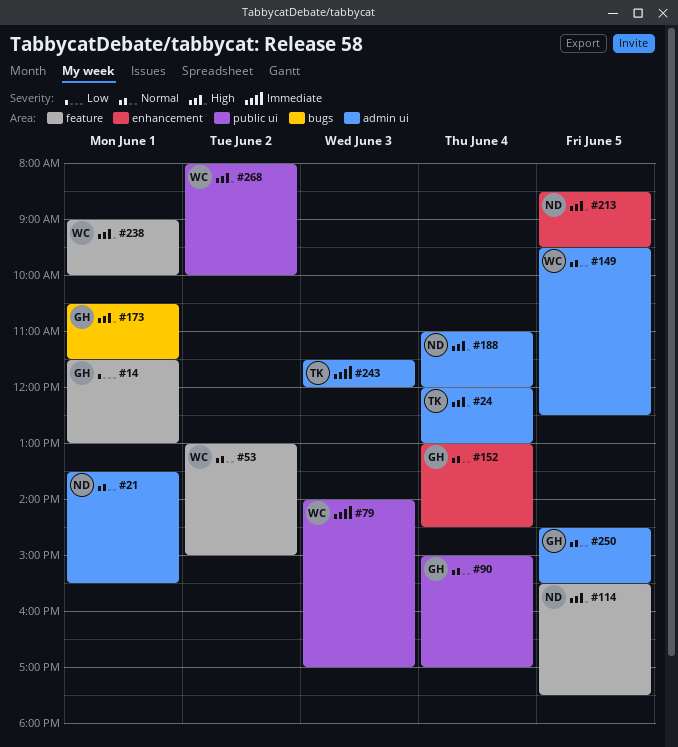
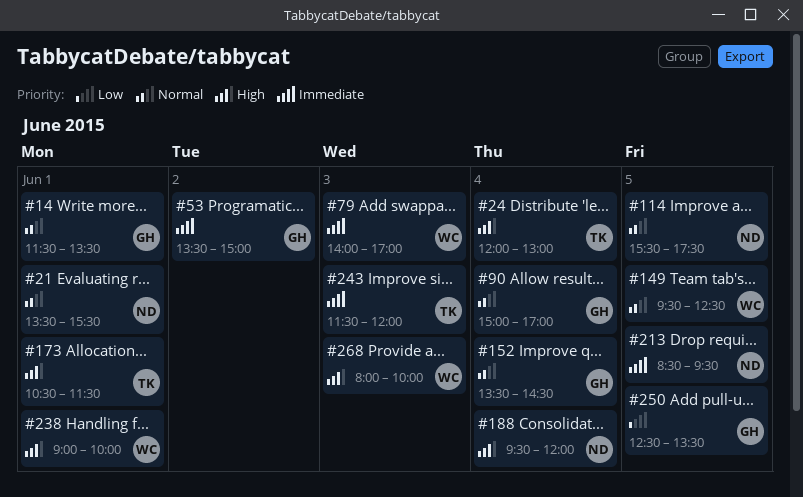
#14, priority: Low -> Normal
#14, ends: 13:00 -> 13:30
#53, owner: WC -> GH
#53, priority: Normal -> Immediate
#53, begins: 13:00 -> 13:30
#114, priority: High -> Normal
#152, begins: 13:00 -> 13:30
#173, owner: GH -> TK
#188, begins: 11:00 -> 09:30
#213, priority: High -> Immediate
#250, priority: Normal -> Low
#250, begins: 14:30 -> 12:30
#250, ends: 15:30 -> 13:30
#268, day: Jun 2 -> Jun 3

